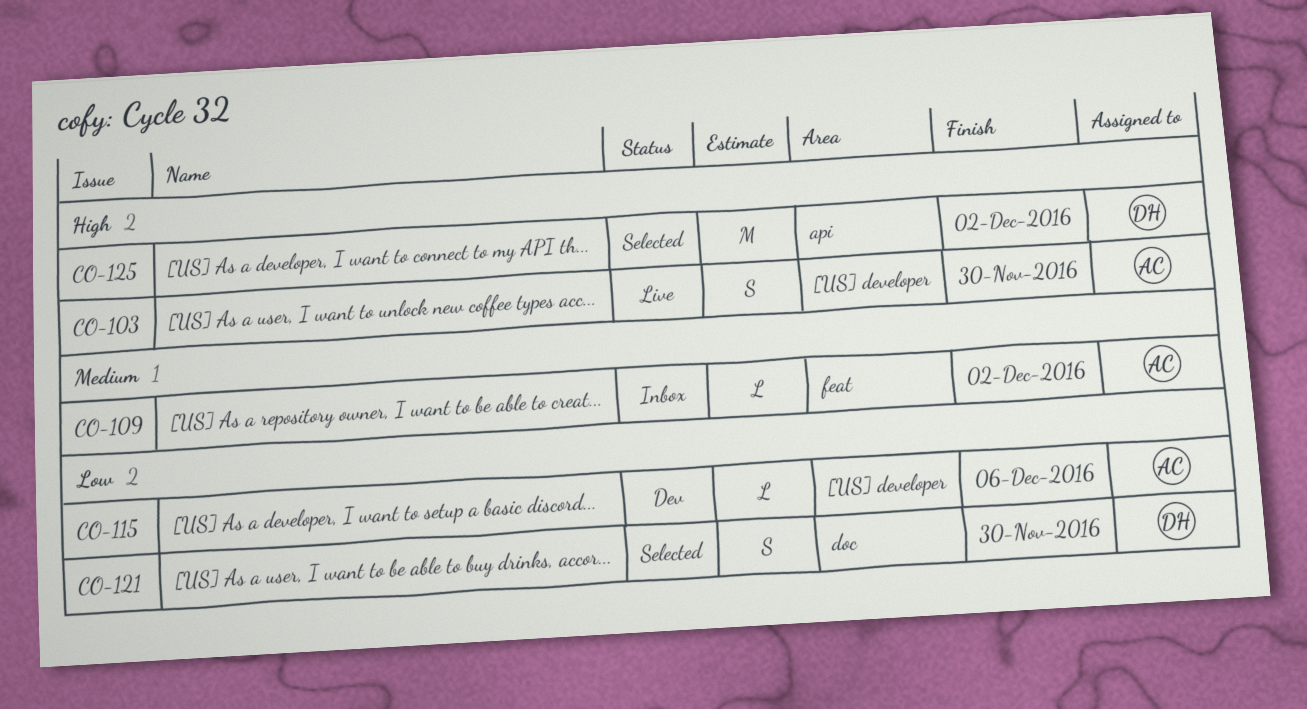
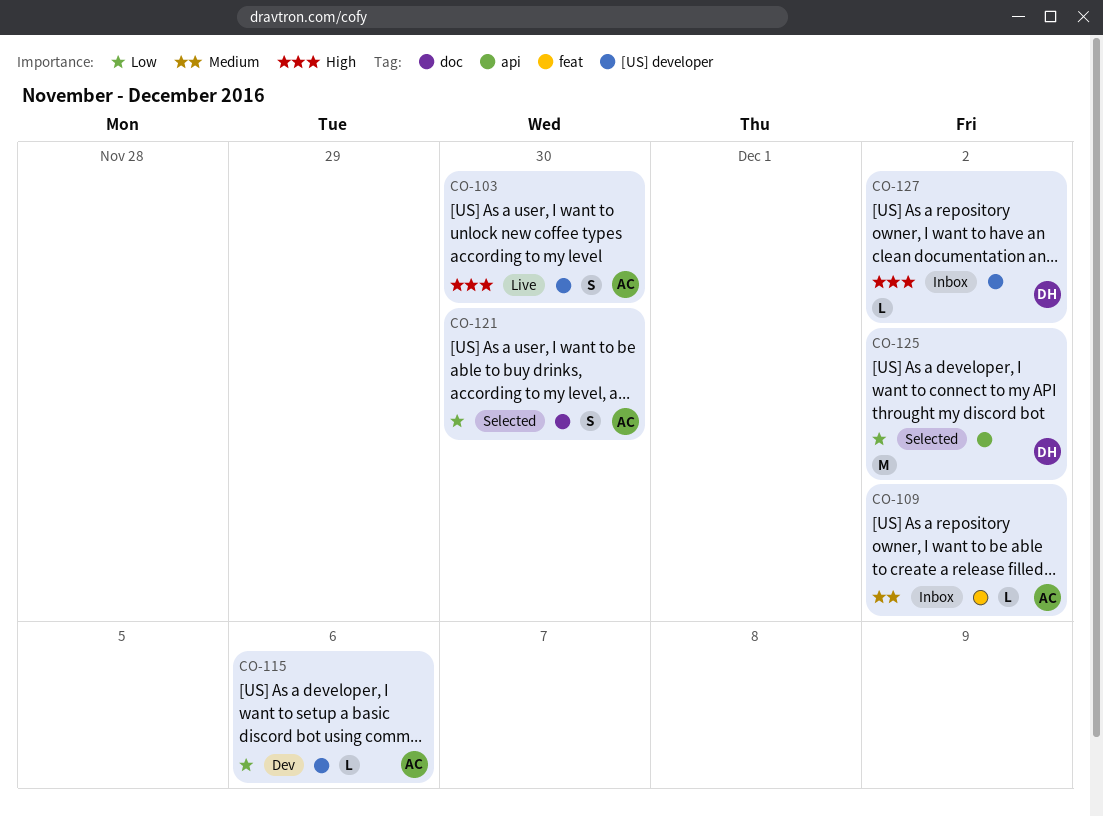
CO-121, owner: DH -> AC
CO-125, priority: High -> Low
CO-127: none -> present

